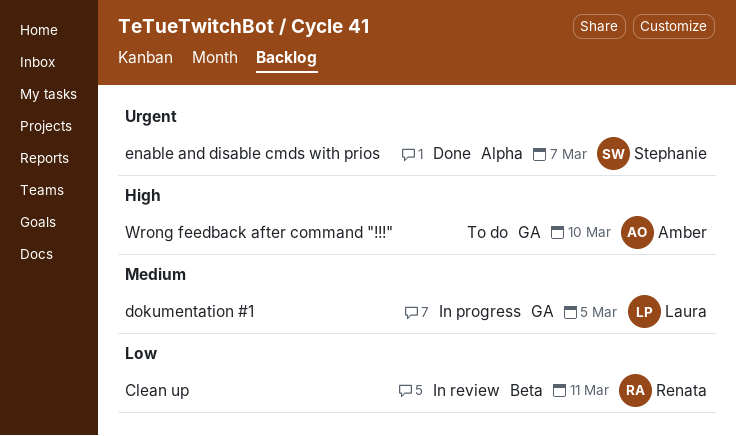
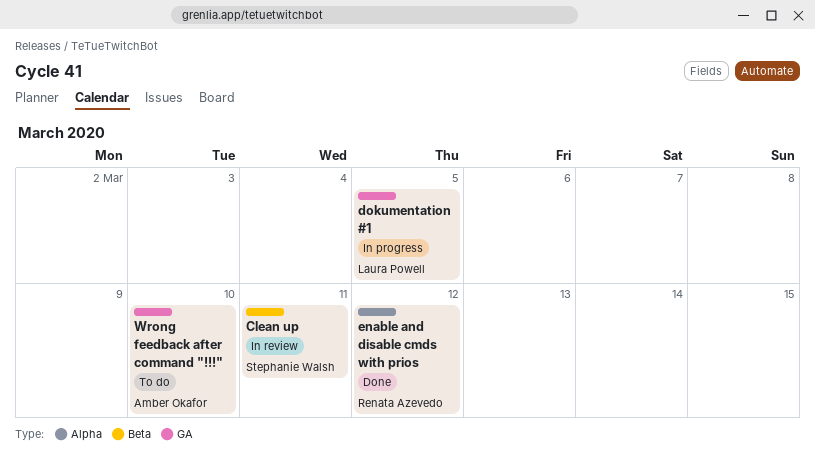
Clean up, owner: Renata Azevedo -> Stephanie Walsh
enable and disable cmds with prios, owner: Stephanie Walsh -> Renata Azevedo
enable and disable cmds with prios, due: Mar 7 -> Mar 12

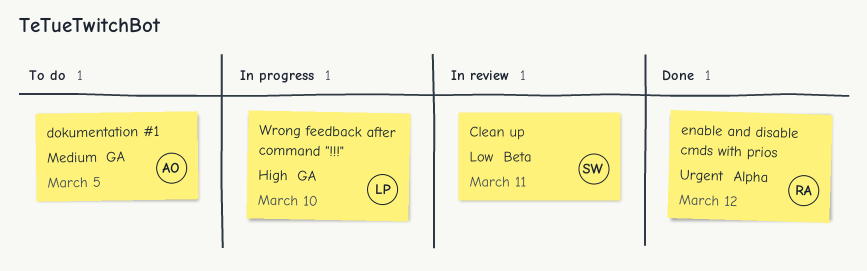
dokumentation #1, status: In progress -> To do
dokumentation #1, owner: Laura Powell -> Amber Okafor
Wrong feedback after command "!!!", status: To do -> In progress
Wrong feedback after command "!!!", owner: Amber Okafor -> Laura Powell

